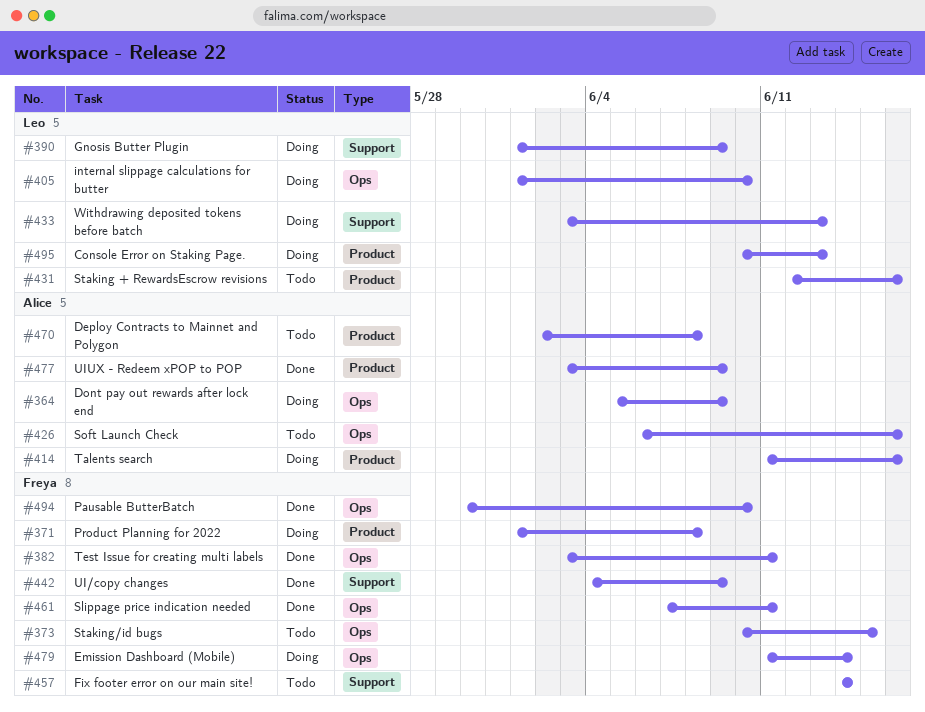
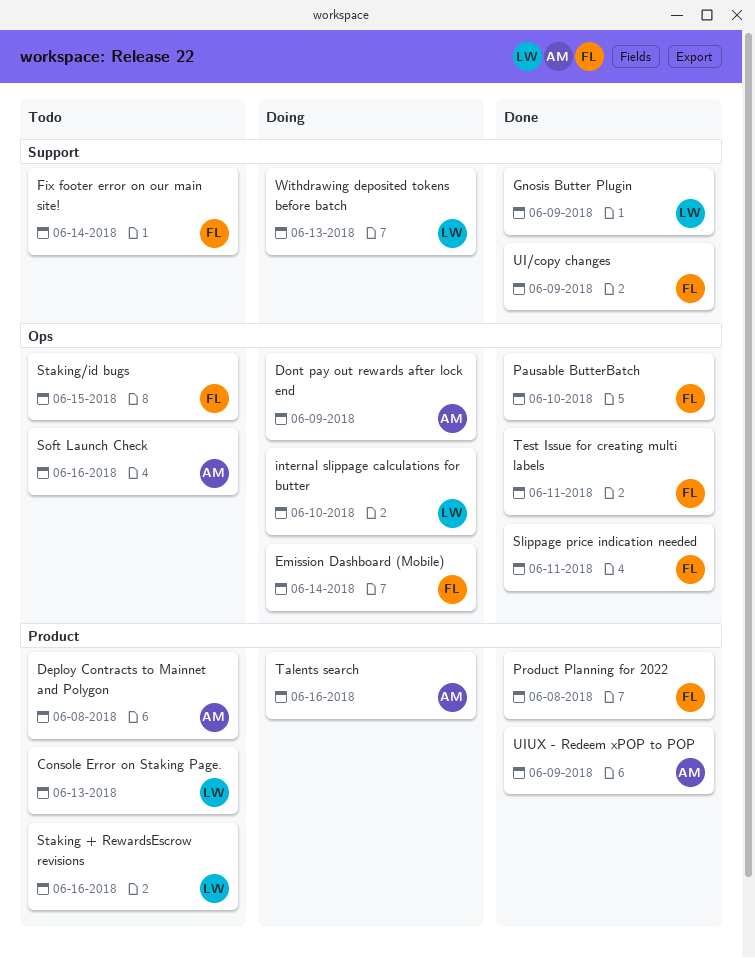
Console Error on Staking Page., status: Doing -> Todo
Gnosis Butter Plugin, status: Doing -> Done
Product Planning for 2022, status: Doing -> Done

